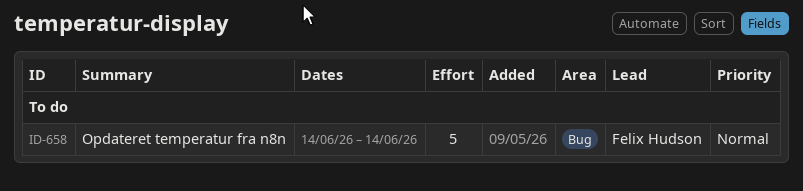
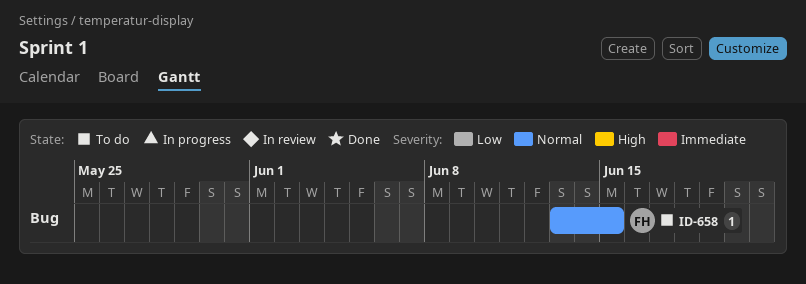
ID-658, estimate: 5 -> 1
ID-658, start: Jun 14 -> Jun 13
ID-658, due: Jun 14 -> Jun 15

